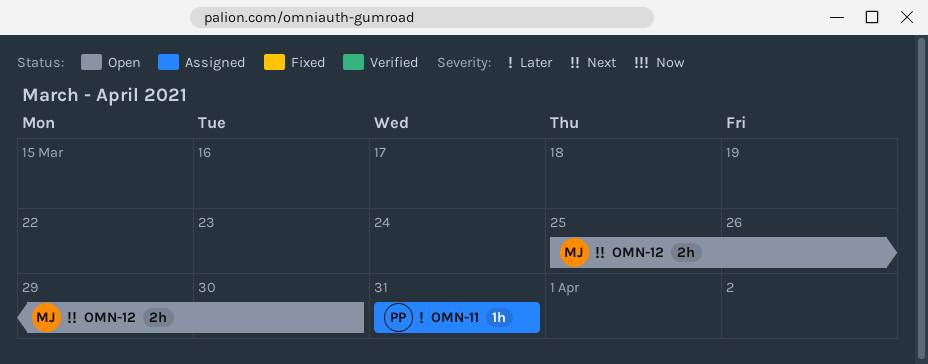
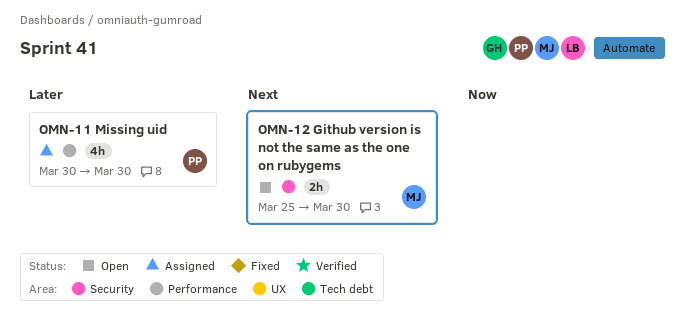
OMN-11, estimate: 1h -> 4h
OMN-11, start: Mar 31 -> Mar 30
OMN-11, due: Mar 31 -> Mar 30

